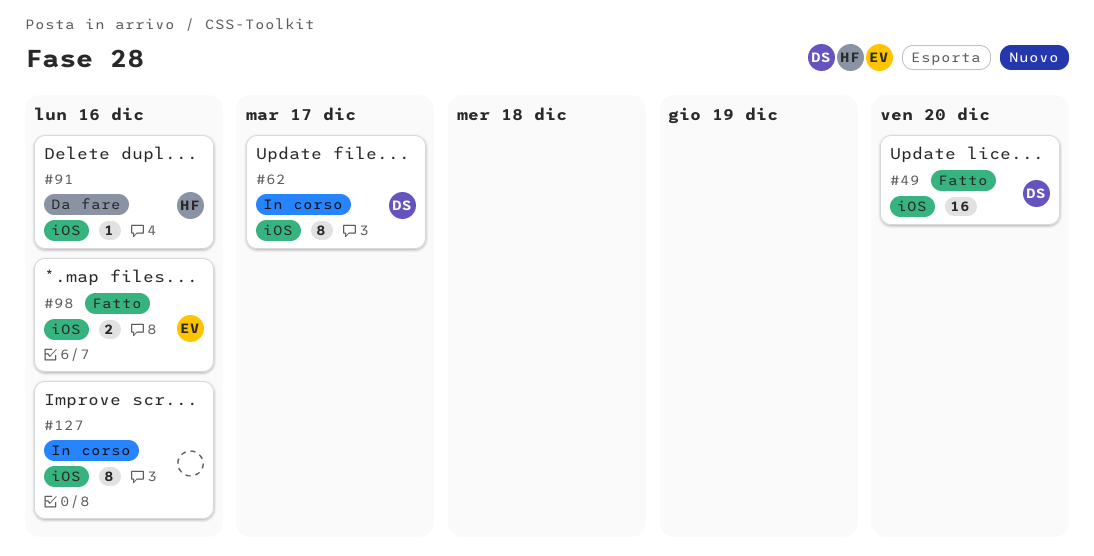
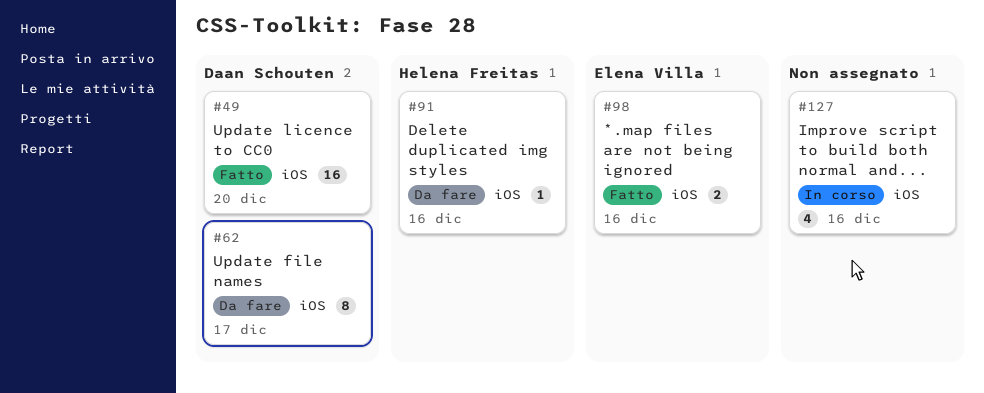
#62, status: In corso -> Da fare
#127, estimate: 8 -> 4

